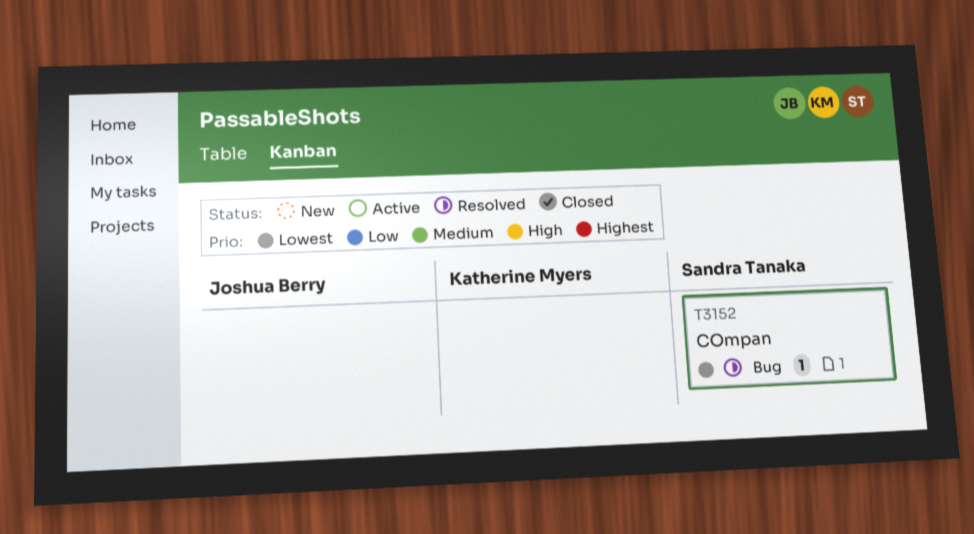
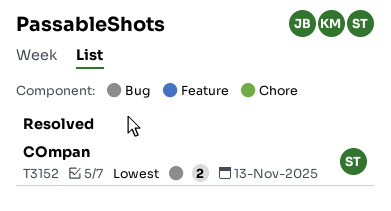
T3152, estimate: 1 -> 2

